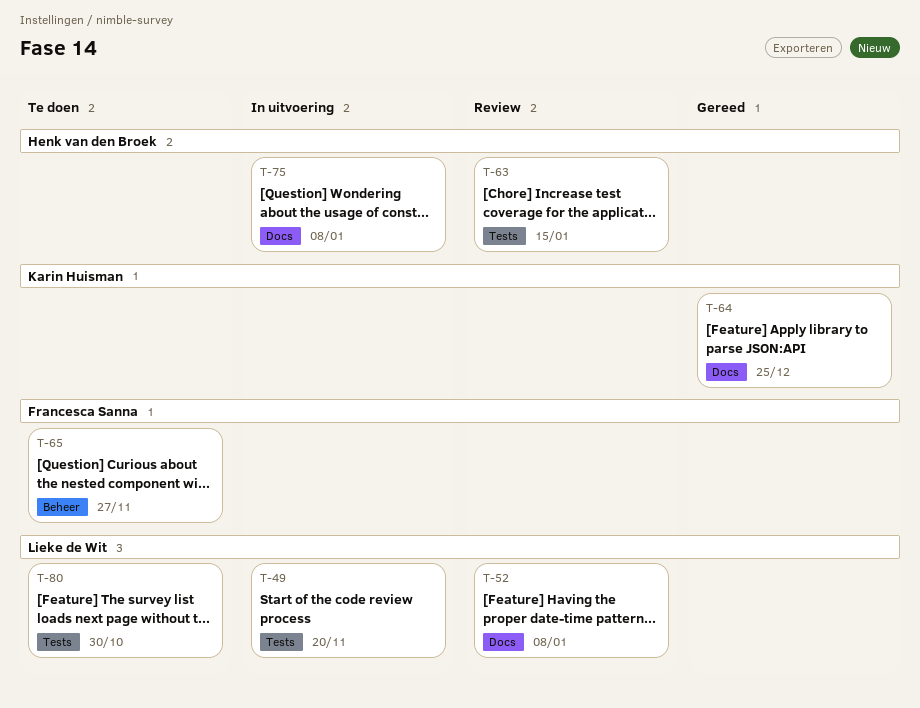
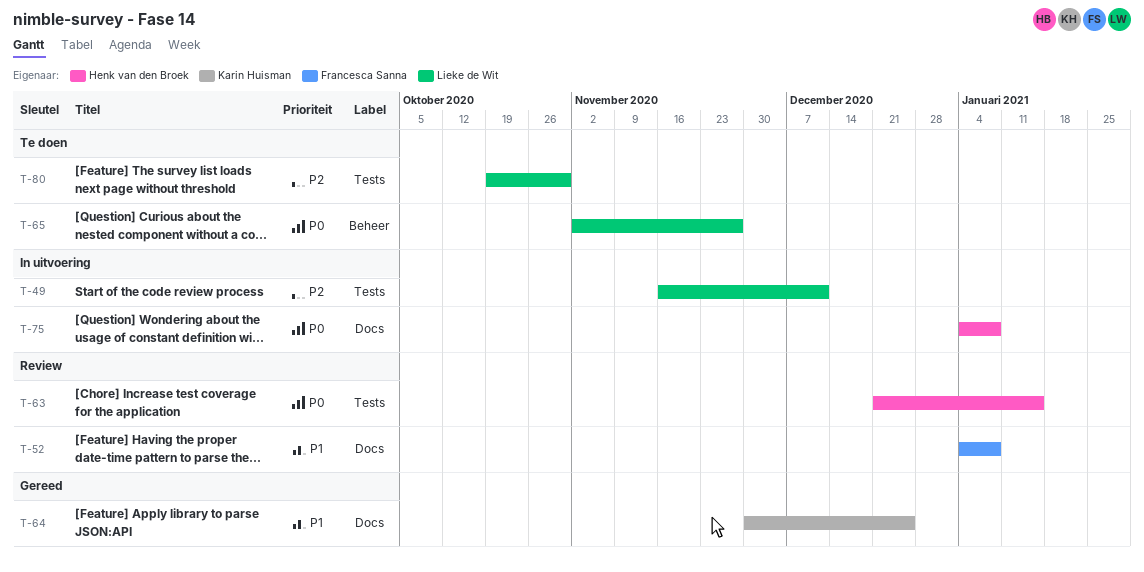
T-49, due: Nov 20 -> Dec 11
T-52, owner: Lieke de Wit -> Francesca Sanna
T-65, owner: Francesca Sanna -> Lieke de Wit

